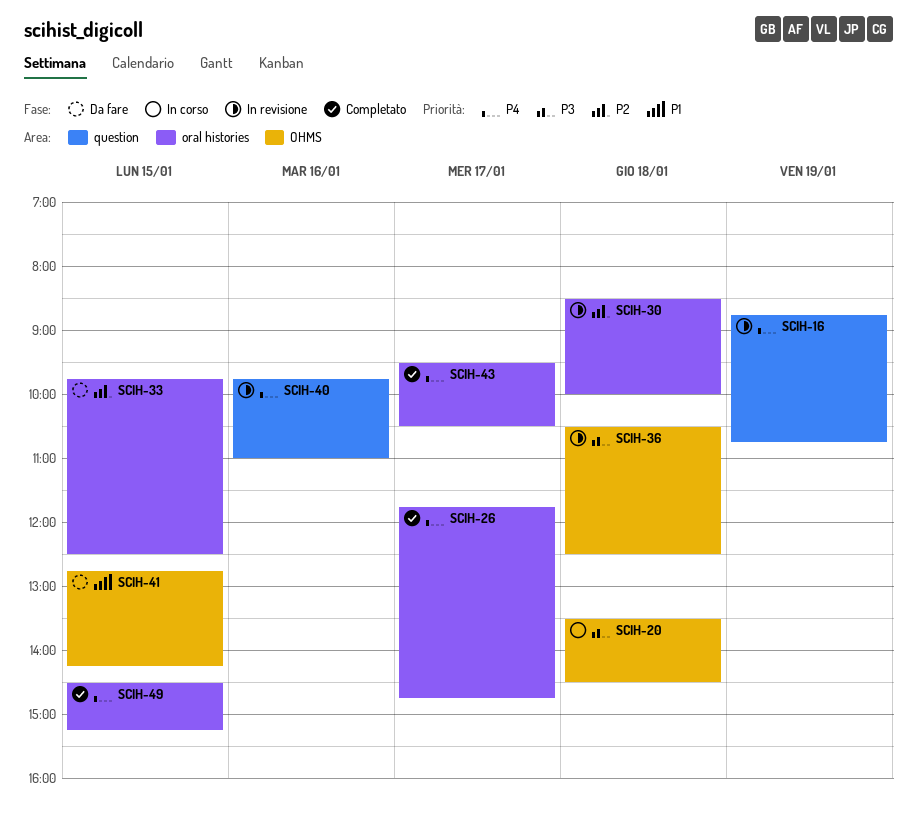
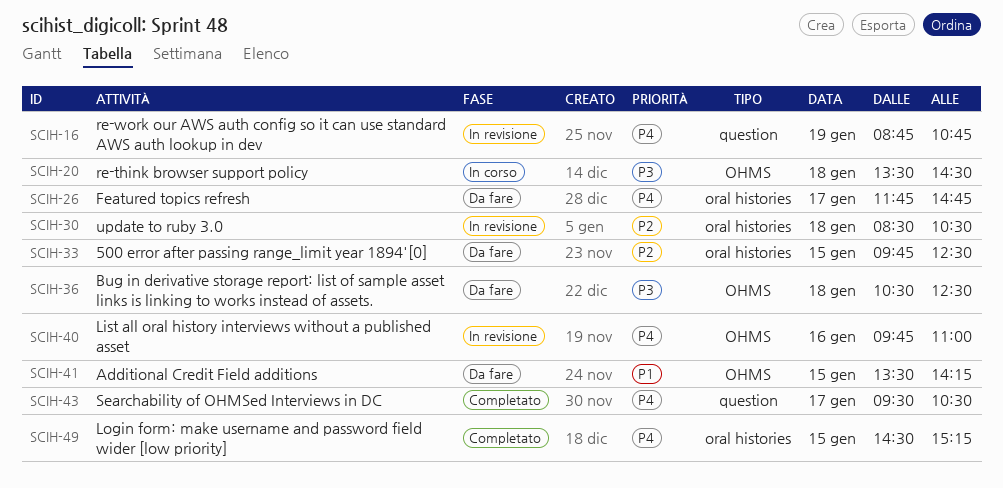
SCIH-26, status: Completato -> Da fare
SCIH-30, ends: 10:00 -> 10:30
SCIH-36, status: In revisione -> Da fare
SCIH-40, label: question -> OHMS
SCIH-41, begins: 12:45 -> 13:30
SCIH-43, label: oral histories -> question

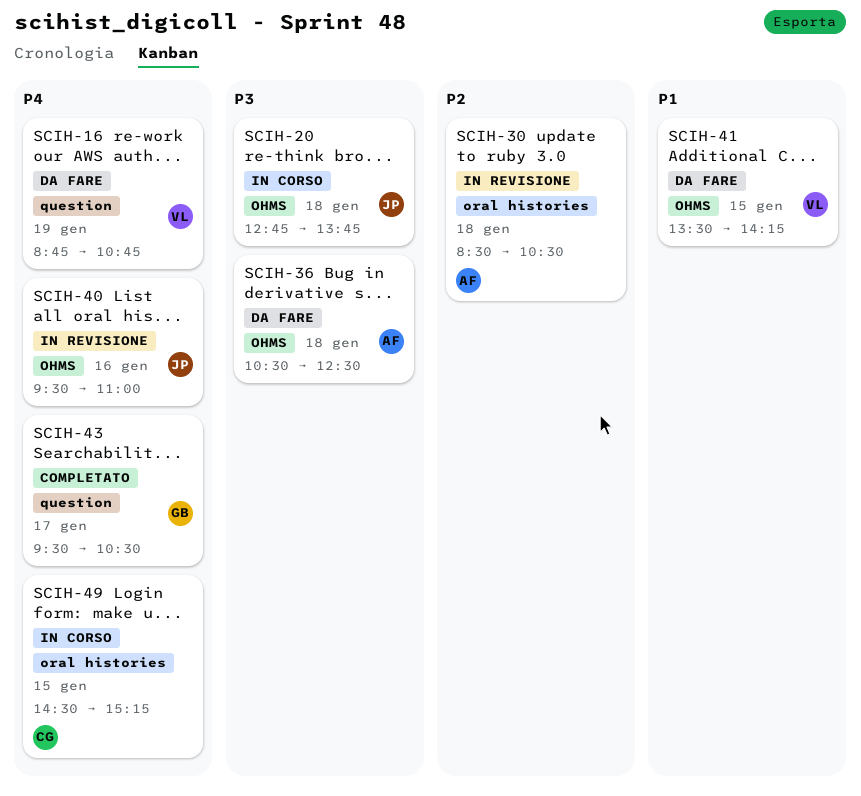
SCIH-16, status: In revisione -> Da fare
SCIH-20, begins: 13:30 -> 12:45
SCIH-20, ends: 14:30 -> 13:45
SCIH-26: present -> none
SCIH-33: present -> none
SCIH-40, begins: 09:45 -> 09:30
SCIH-49, status: Completato -> In corso

